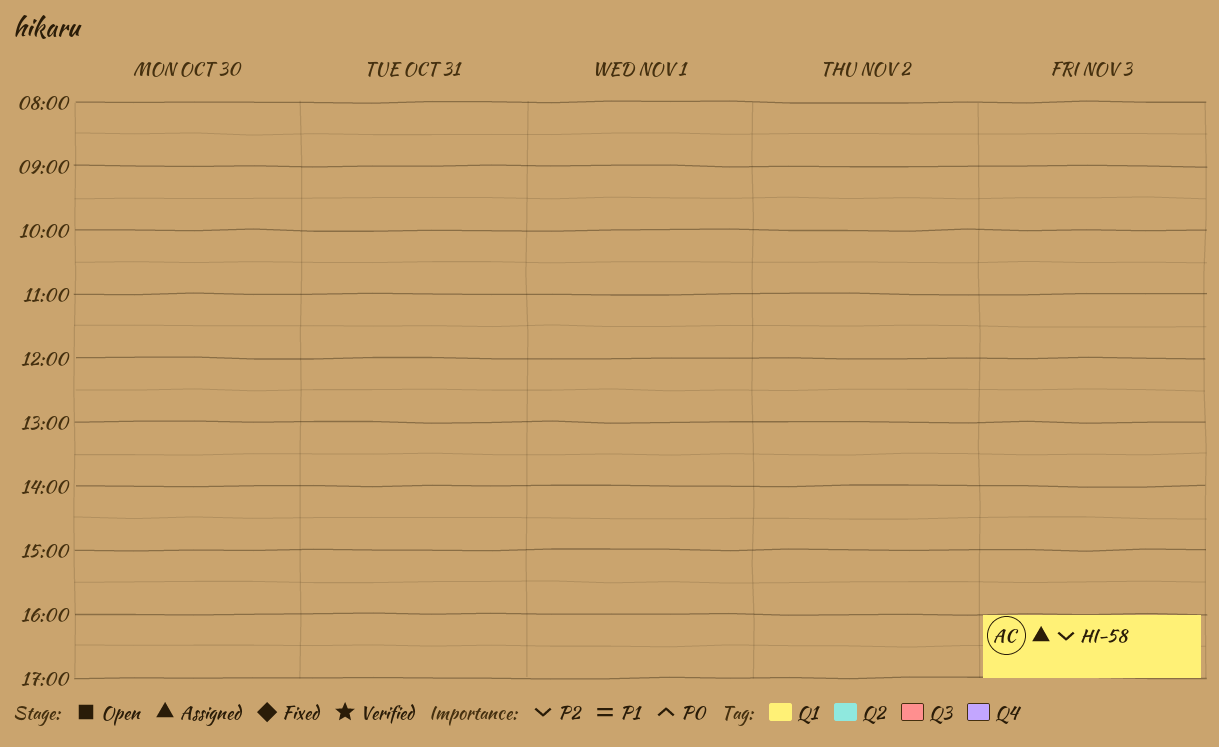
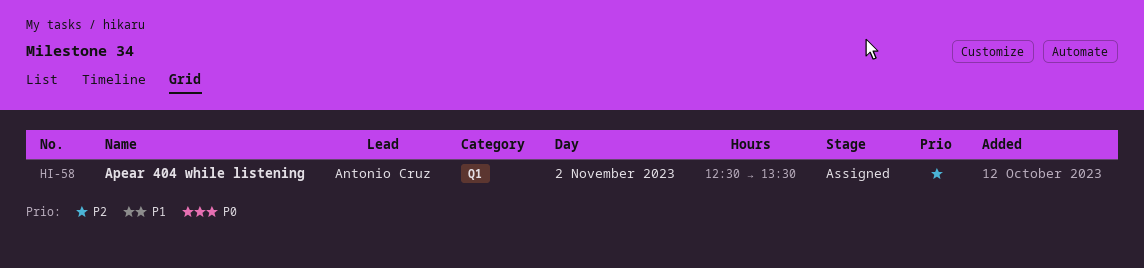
HI-58, day: Nov 3 -> Nov 2
HI-58, begins: 16:00 -> 12:30
HI-58, ends: 17:00 -> 13:30

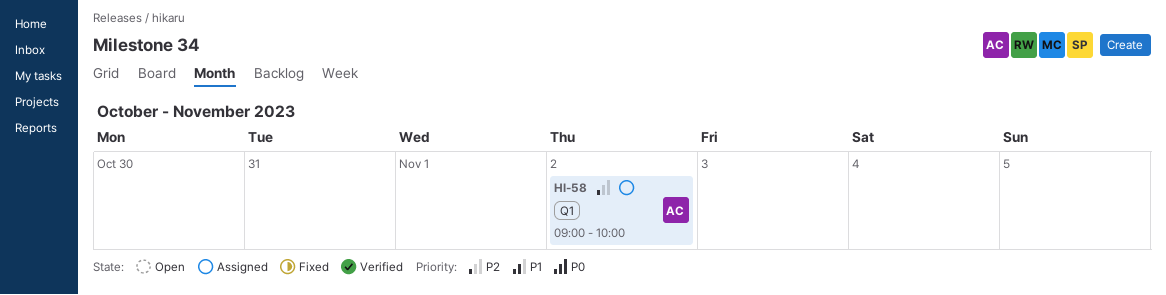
HI-58, begins: 12:30 -> 09:00
HI-58, ends: 13:30 -> 10:00

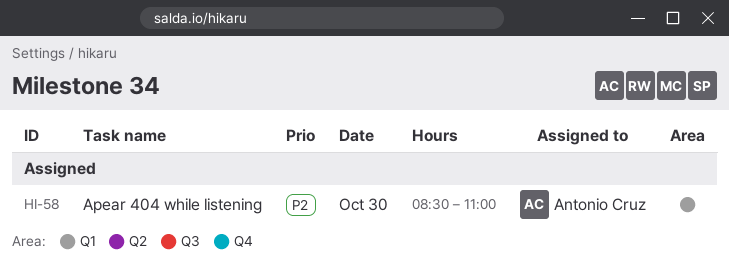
HI-58, day: Nov 2 -> Oct 30
HI-58, begins: 09:00 -> 08:30
HI-58, ends: 10:00 -> 11:00

